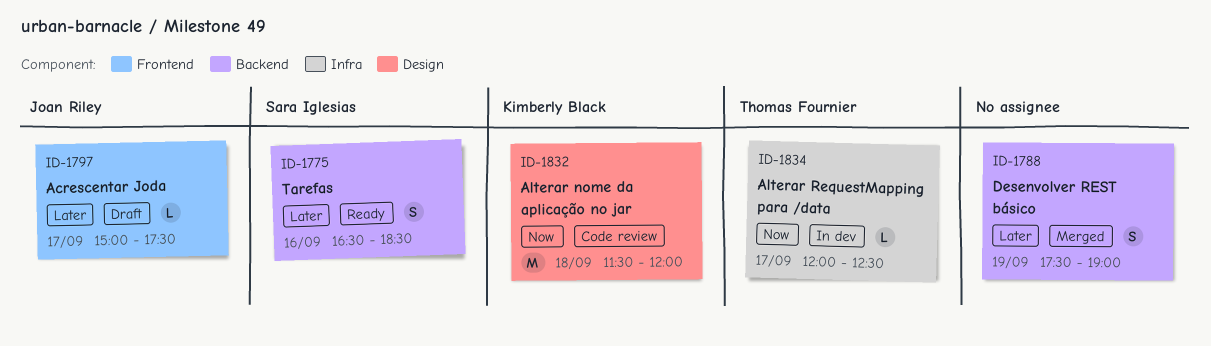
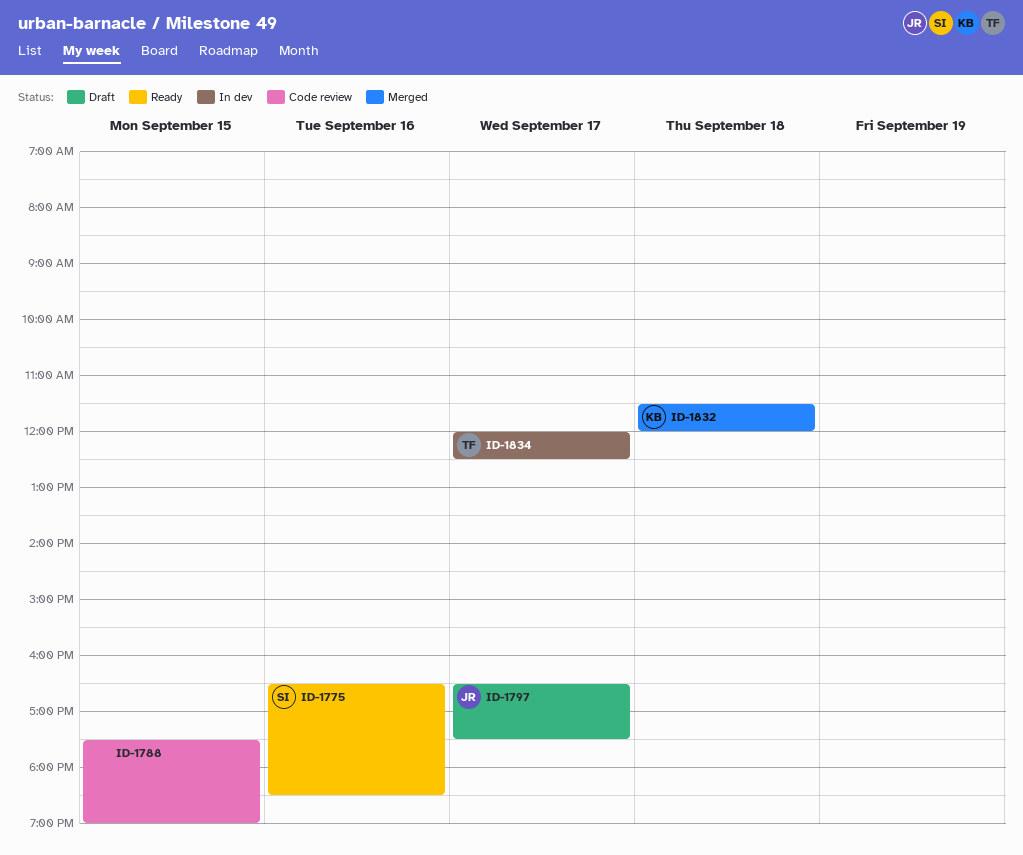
ID-1788, status: Merged -> Code review
ID-1788, day: Sep 19 -> Sep 15
ID-1797, begins: 15:00 -> 16:30
ID-1832, status: Code review -> Merged

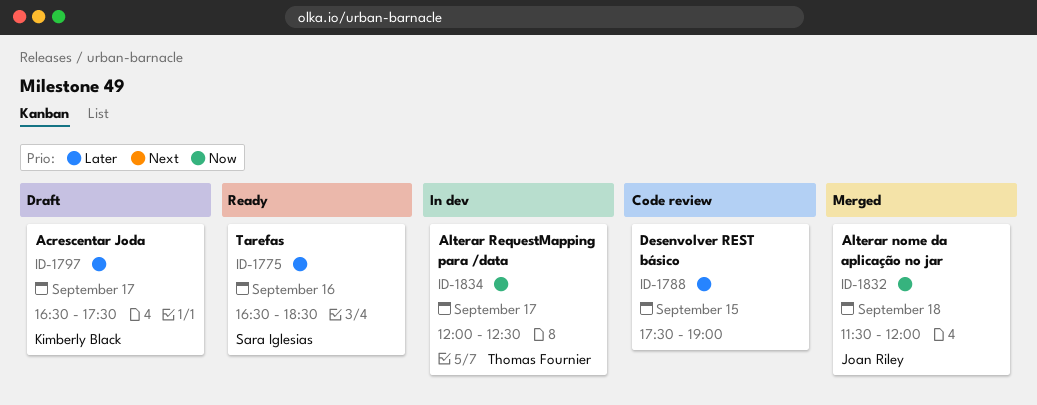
ID-1797, owner: Joan Riley -> Kimberly Black
ID-1832, owner: Kimberly Black -> Joan Riley

